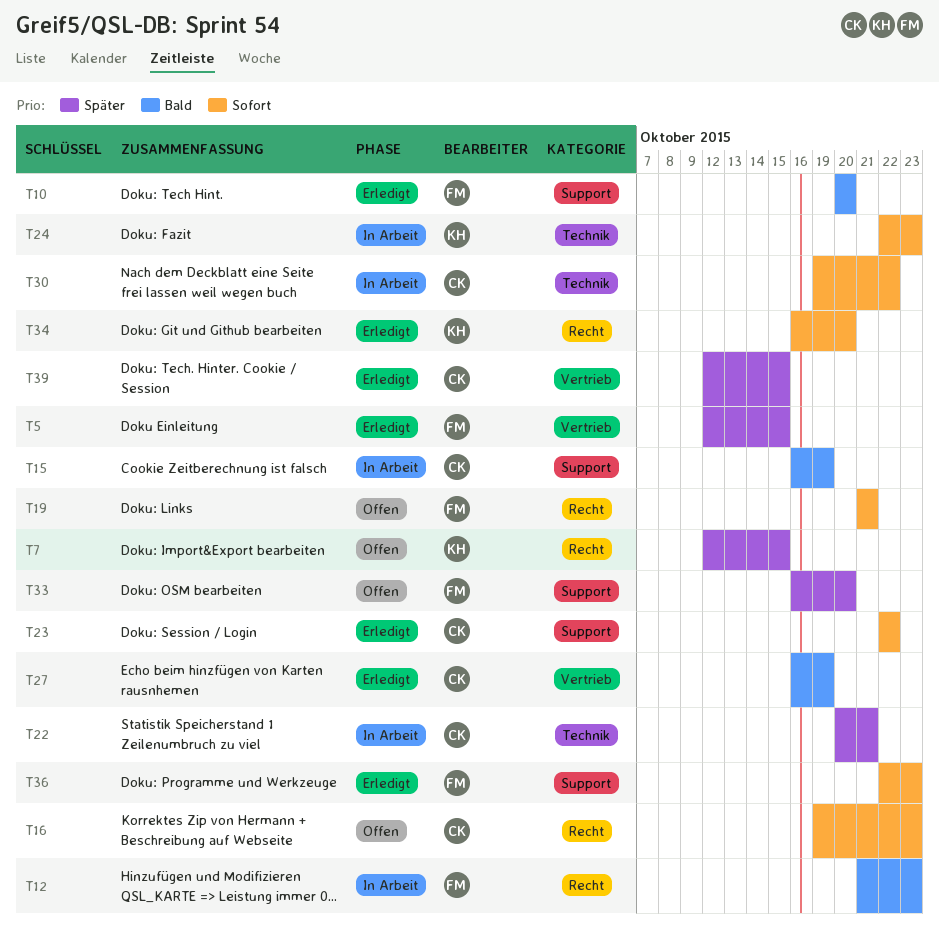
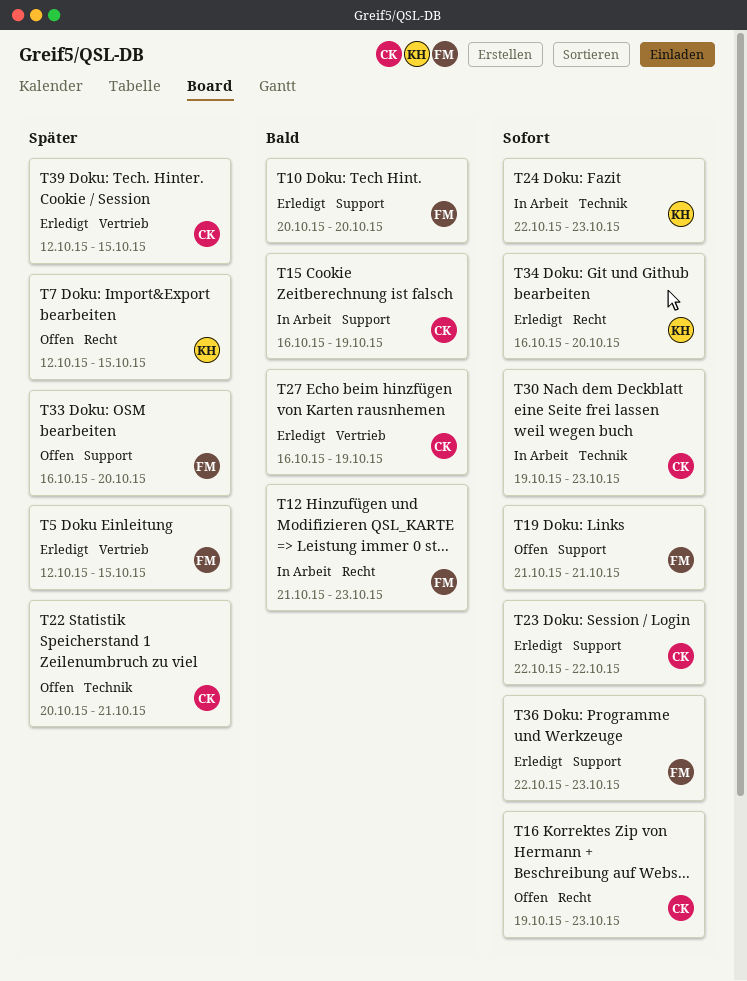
T19, label: Recht -> Support
T22, status: In Arbeit -> Offen
T30, due: Oct 22 -> Oct 23

